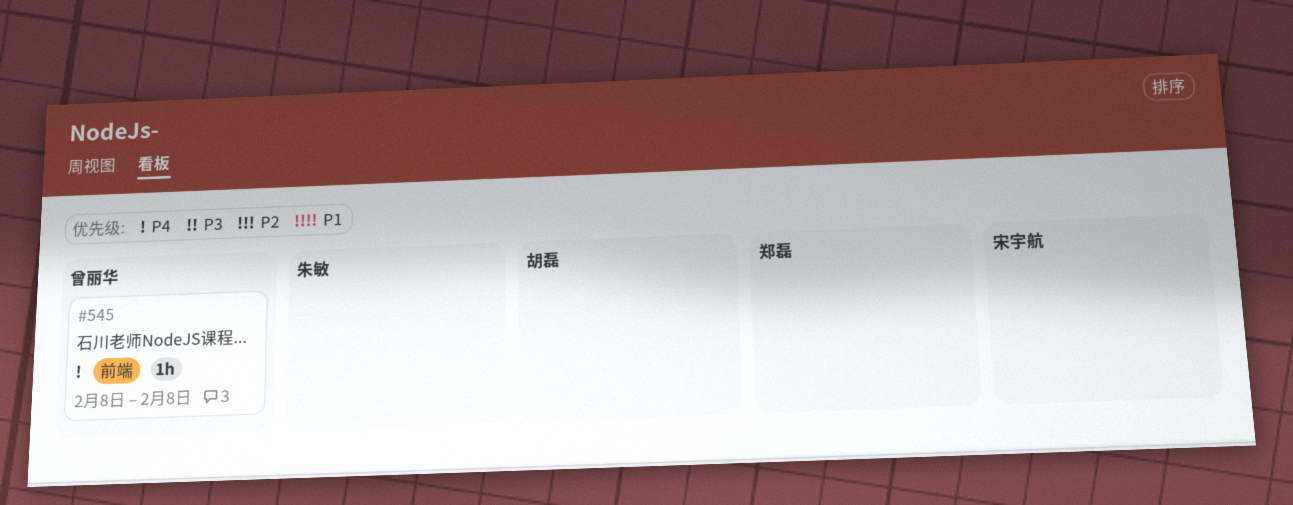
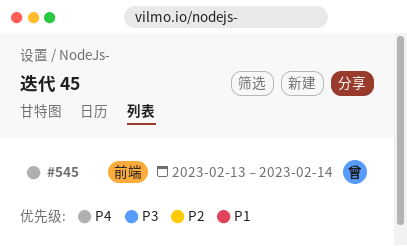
#545, start: Feb 8 -> Feb 13
#545, due: Feb 8 -> Feb 14

